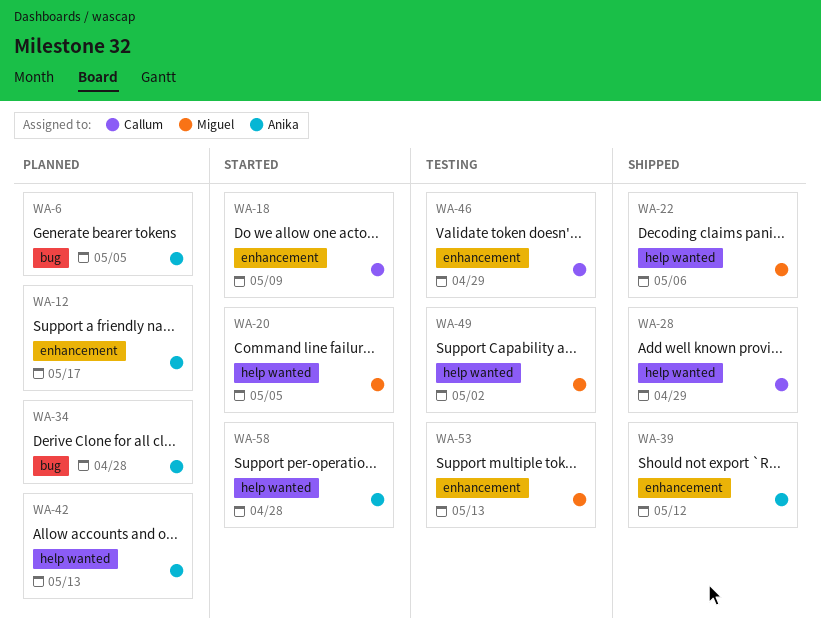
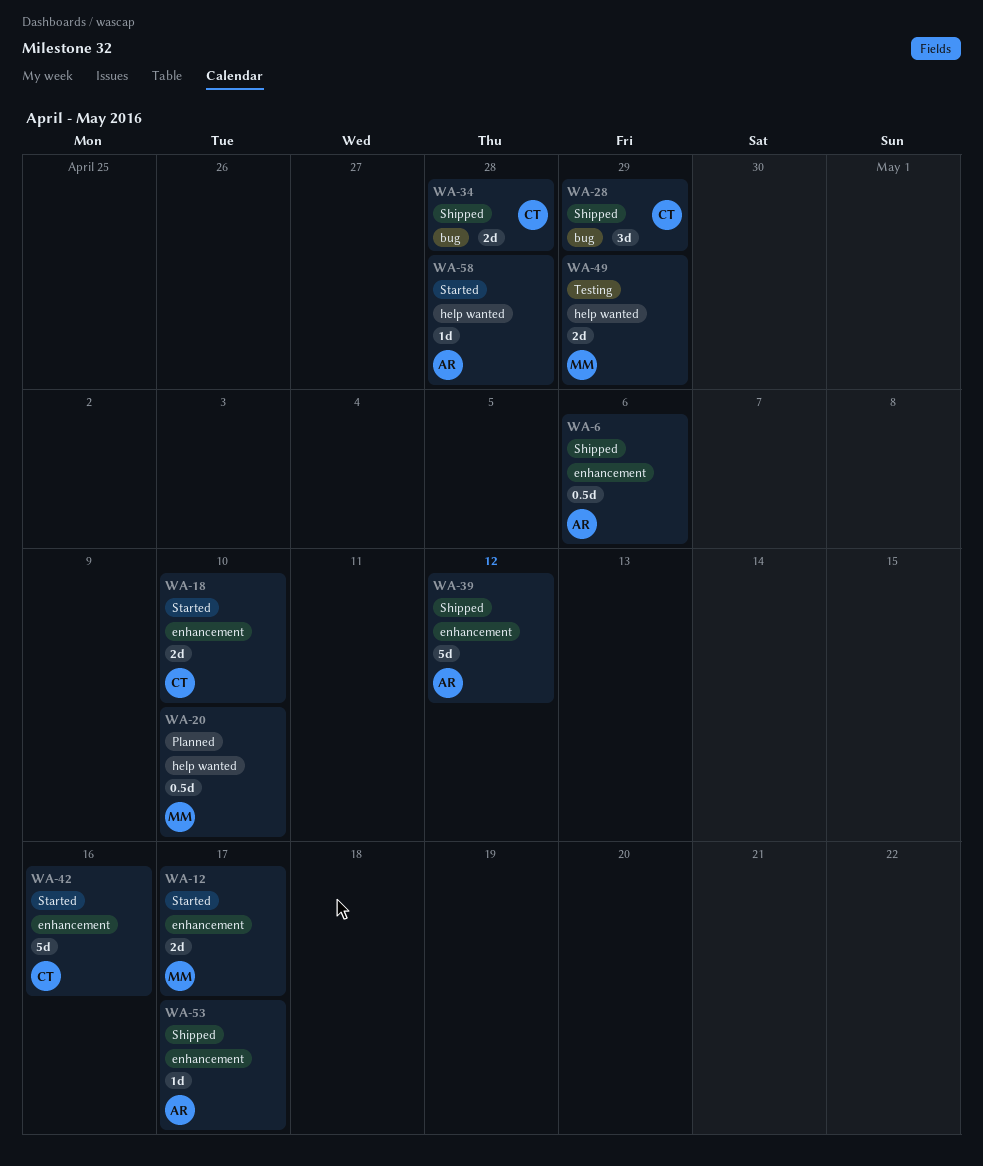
WA-6, status: Planned -> Shipped
WA-6, label: bug -> enhancement
WA-6, due: May 5 -> May 6
WA-12, status: Planned -> Started
WA-12, owner: Anika -> Miguel
WA-18, due: May 9 -> May 10
WA-20, status: Started -> Planned
WA-20, due: May 5 -> May 10
WA-22: present -> none
WA-28, label: help wanted -> bug
WA-34, status: Planned -> Shipped
WA-34, owner: Anika -> Callum
WA-42, status: Planned -> Started
WA-42, owner: Anika -> Callum
WA-42, label: help wanted -> enhancement
WA-42, due: May 13 -> May 16
WA-46: present -> none
WA-49, due: May 2 -> Apr 29
WA-53, status: Testing -> Shipped
WA-53, owner: Miguel -> Anika
WA-53, due: May 13 -> May 17

